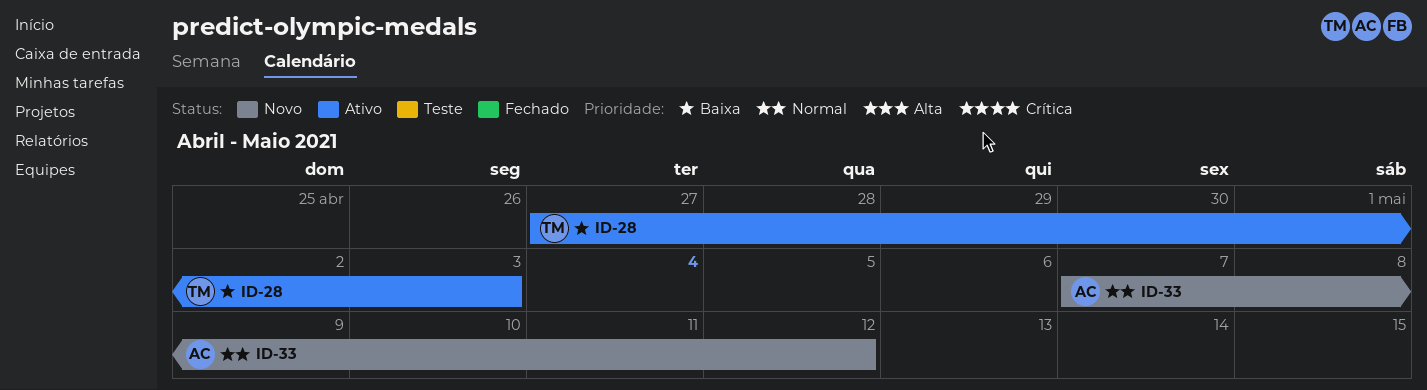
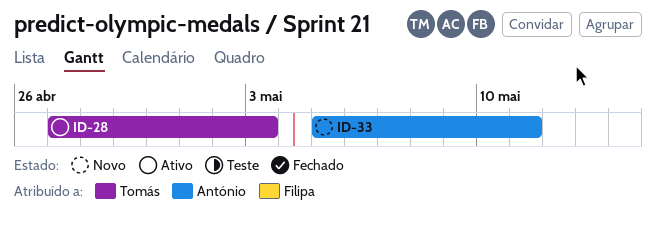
ID-33, start: May 7 -> May 5
ID-33, due: May 12 -> May 11

